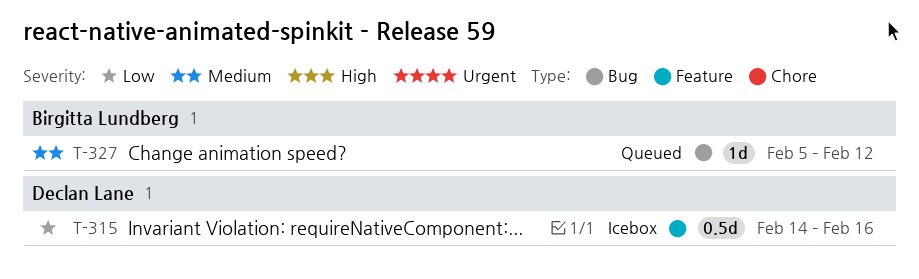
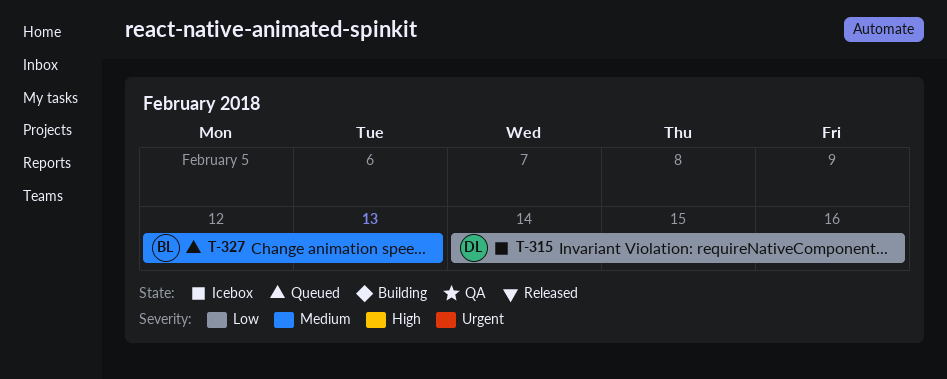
T-327, start: Feb 5 -> Feb 12
T-327, due: Feb 12 -> Feb 13

